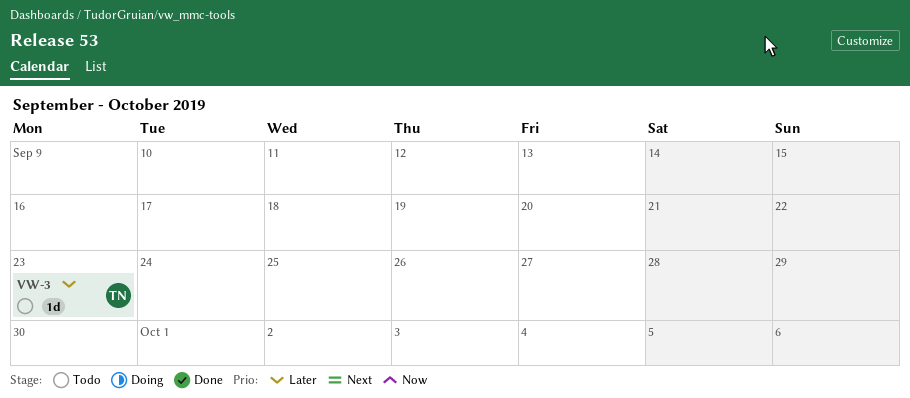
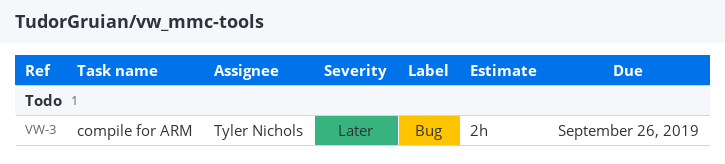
VW-3, estimate: 1d -> 2h
VW-3, due: Sep 23 -> Sep 26

